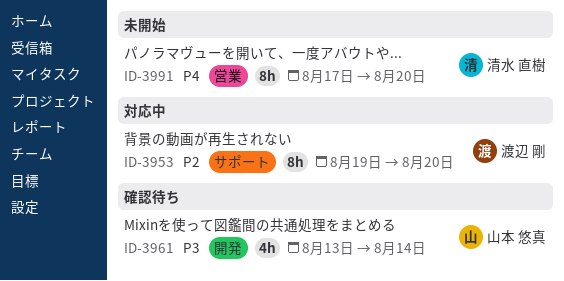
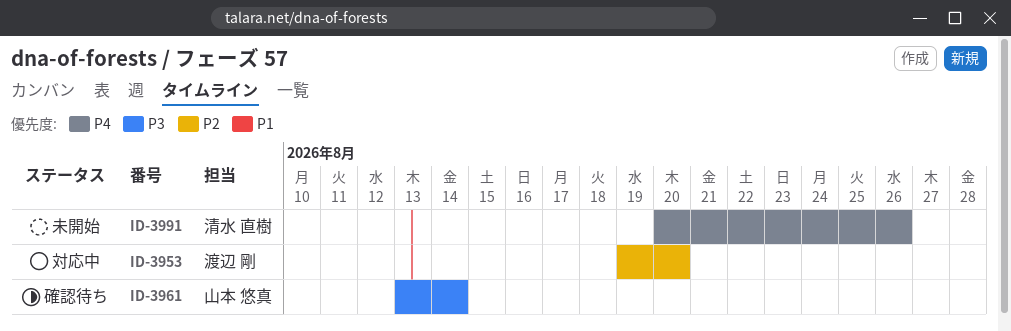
ID-3991, start: Aug 17 -> Aug 20
ID-3991, due: Aug 20 -> Aug 26

